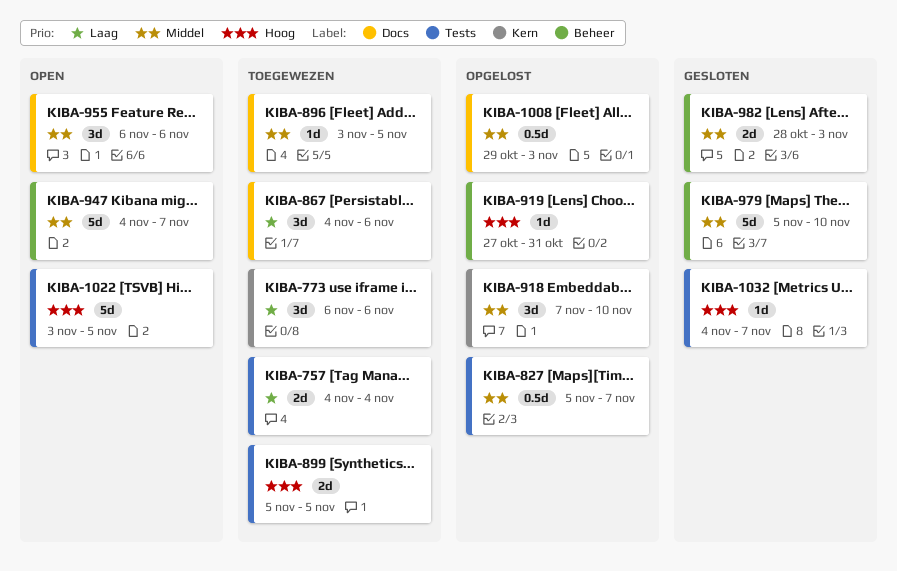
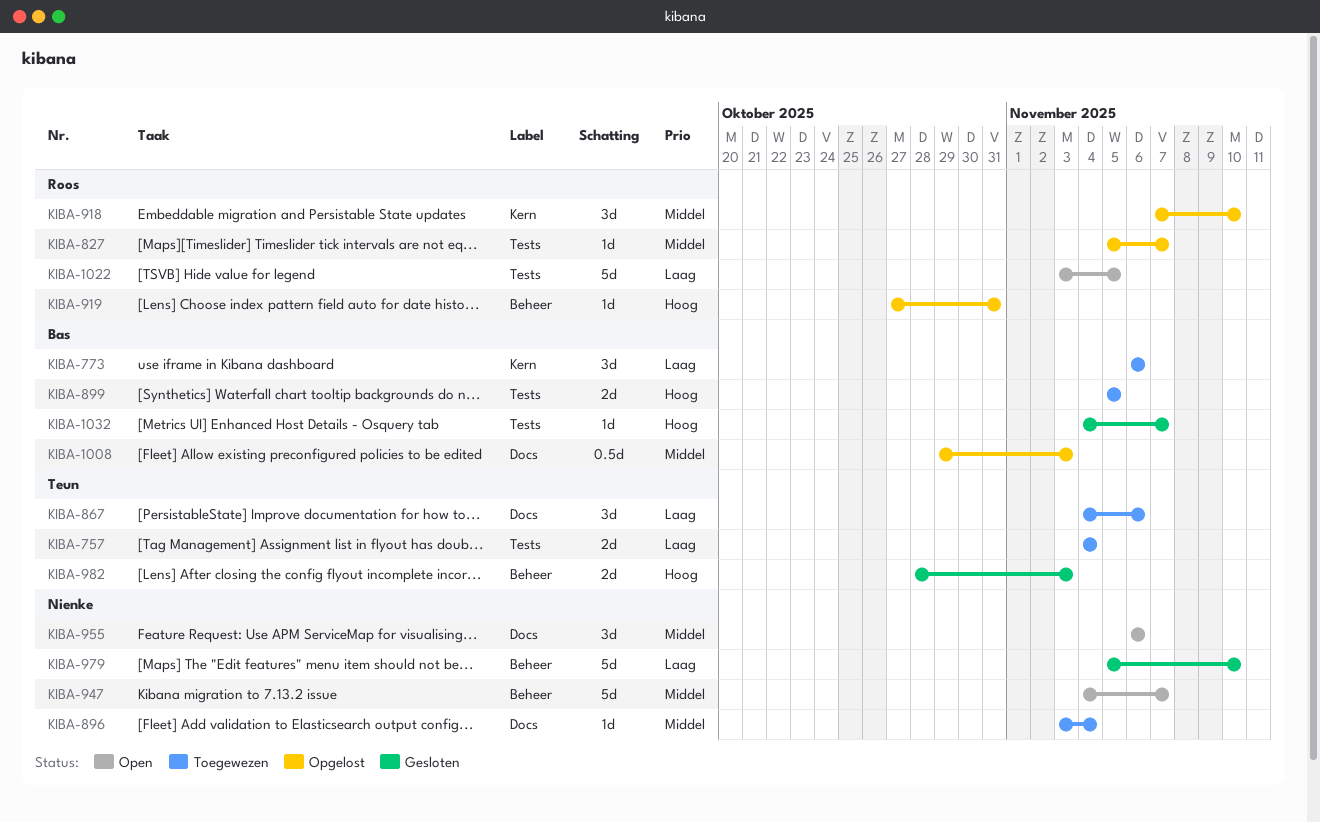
KIBA-827, estimate: 0.5d -> 1d
KIBA-896, due: Nov 5 -> Nov 4
KIBA-979, priority: Middel -> Laag
KIBA-982, priority: Middel -> Hoog
KIBA-1022, priority: Hoog -> Laag

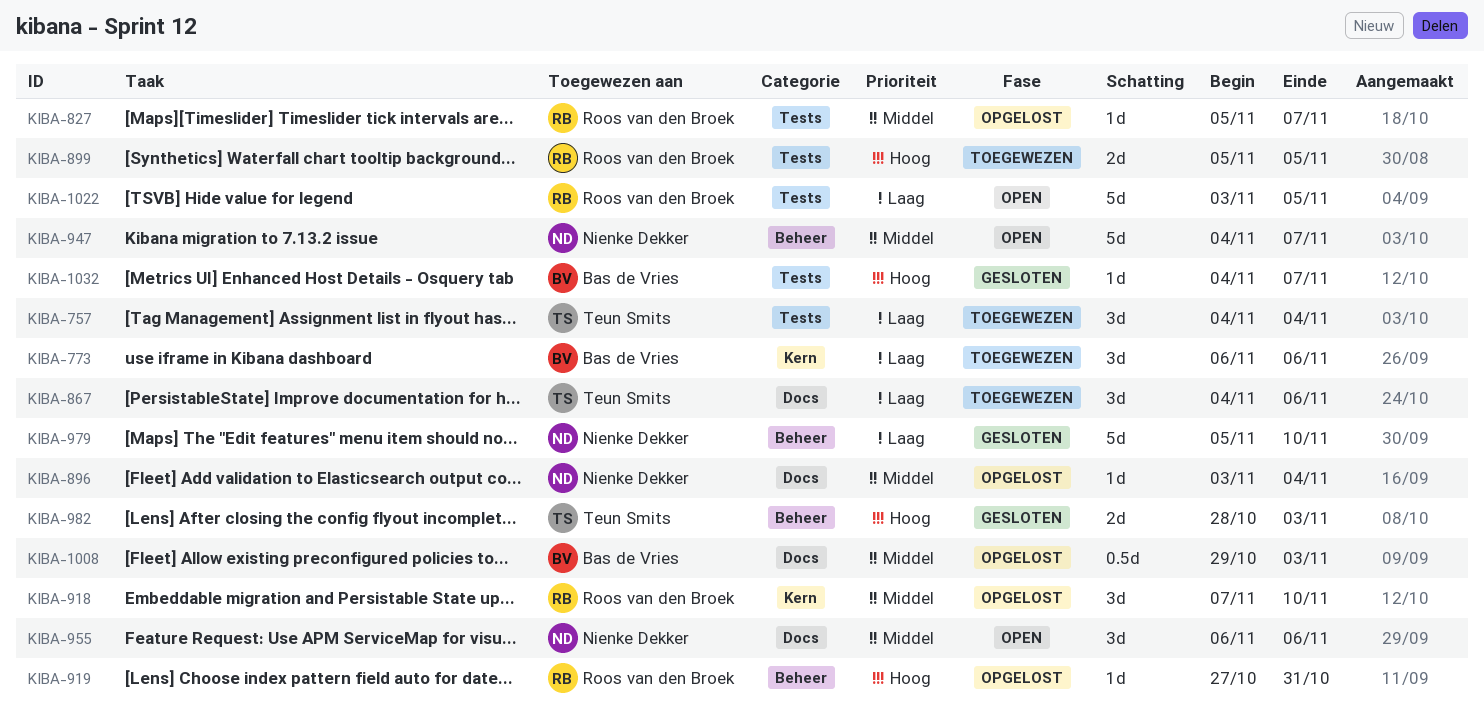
KIBA-757, estimate: 2d -> 3d
KIBA-896, status: Toegewezen -> Opgelost
KIBA-899, owner: Bas de Vries -> Roos van den Broek

